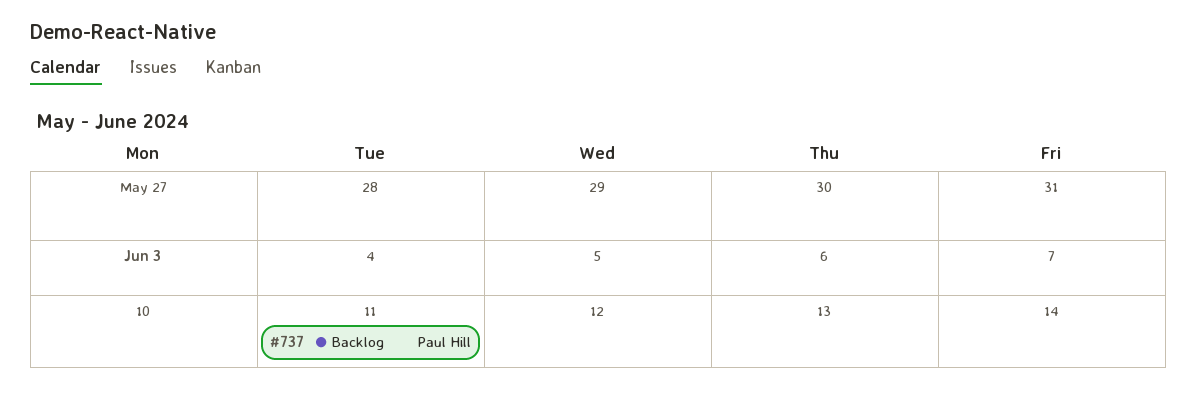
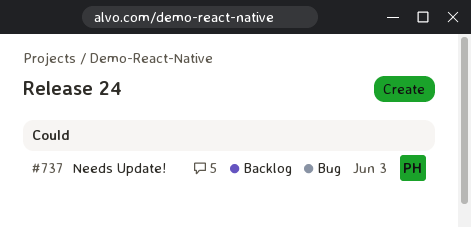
#737, due: Jun 11 -> Jun 3

